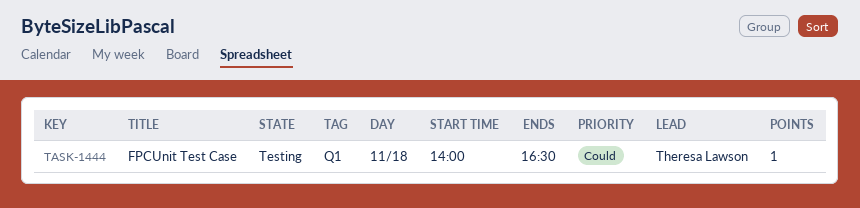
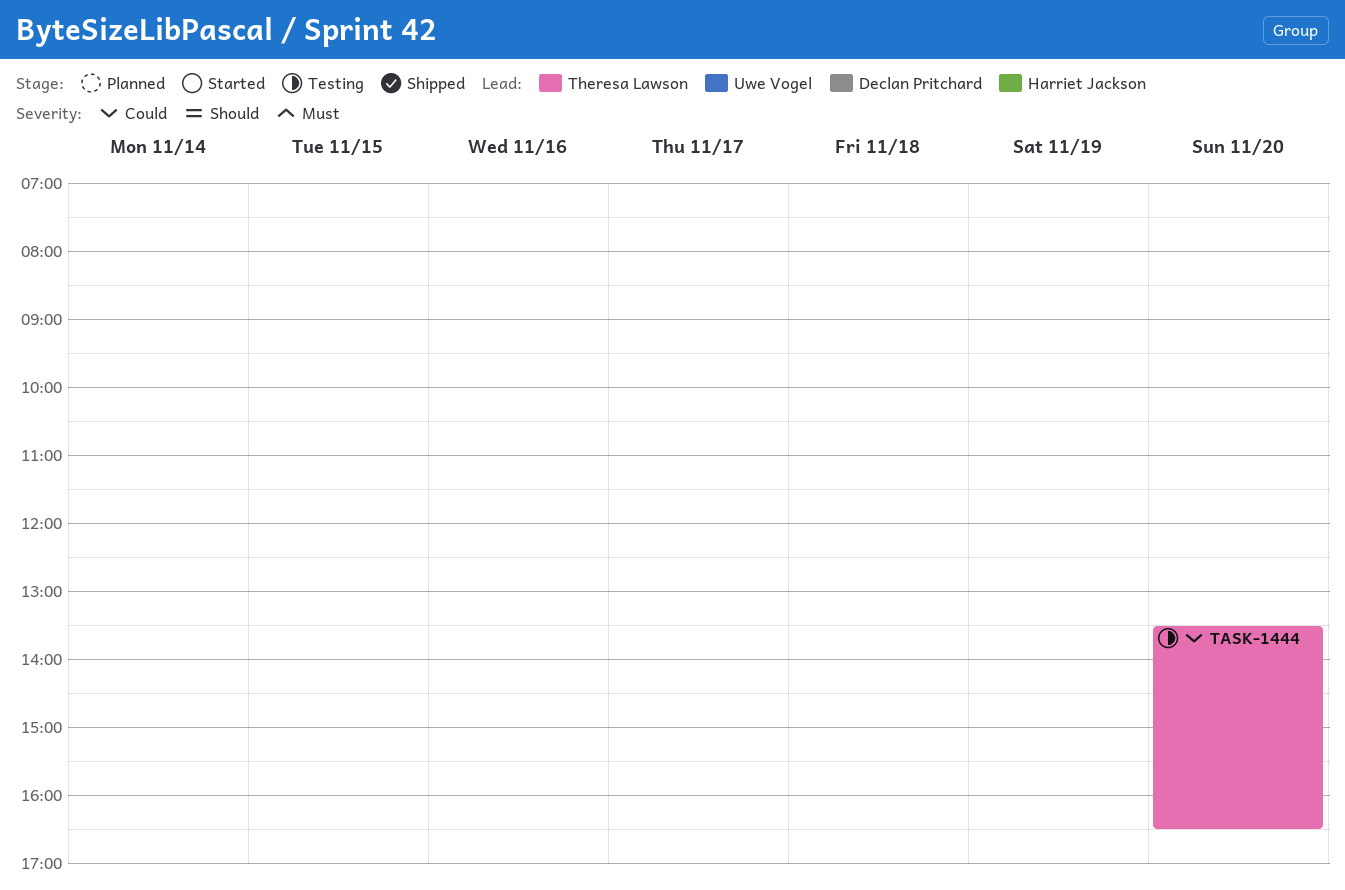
TASK-1444, day: Nov 18 -> Nov 20
TASK-1444, begins: 14:00 -> 13:30

